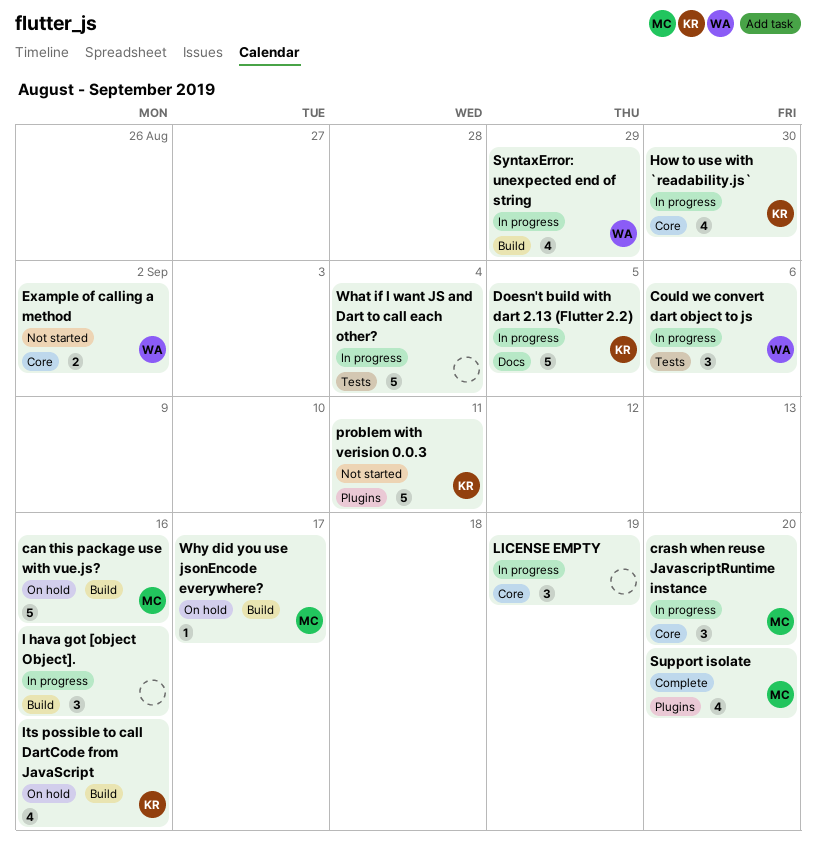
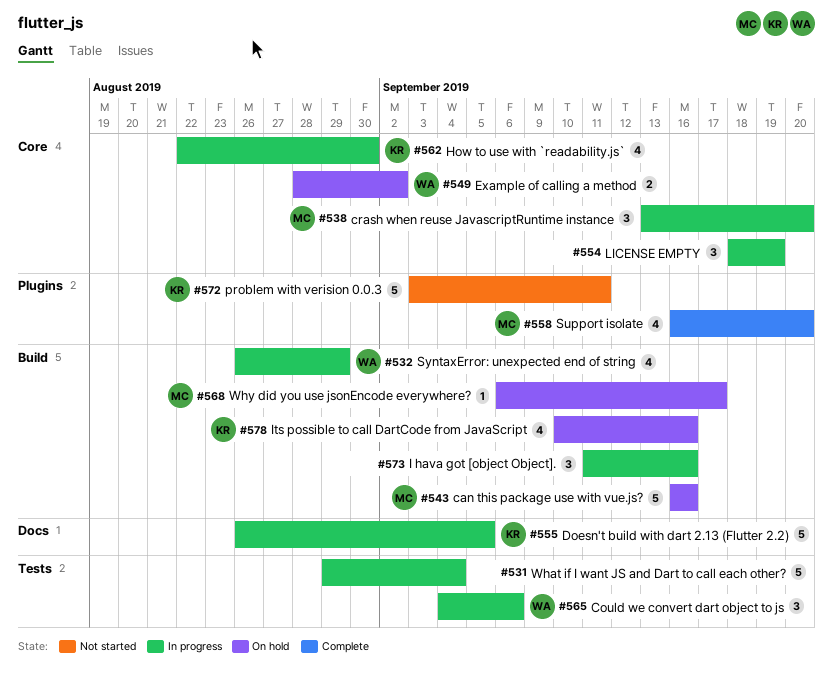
Example of calling a method, status: Not started -> On hold

